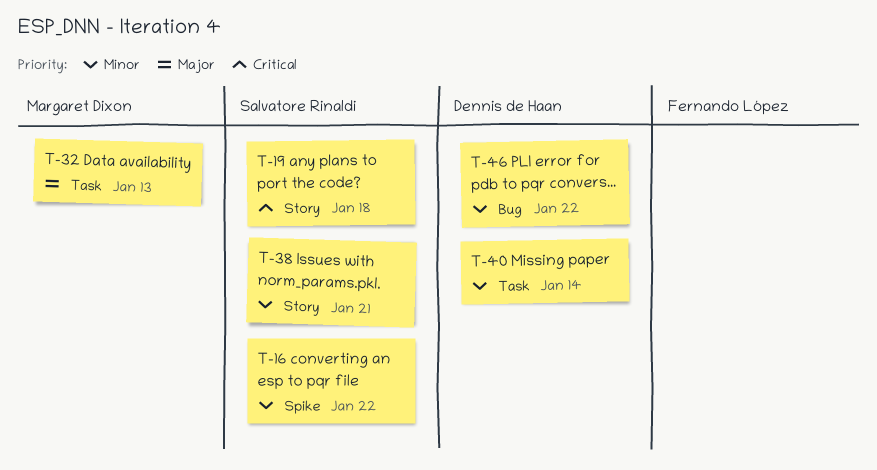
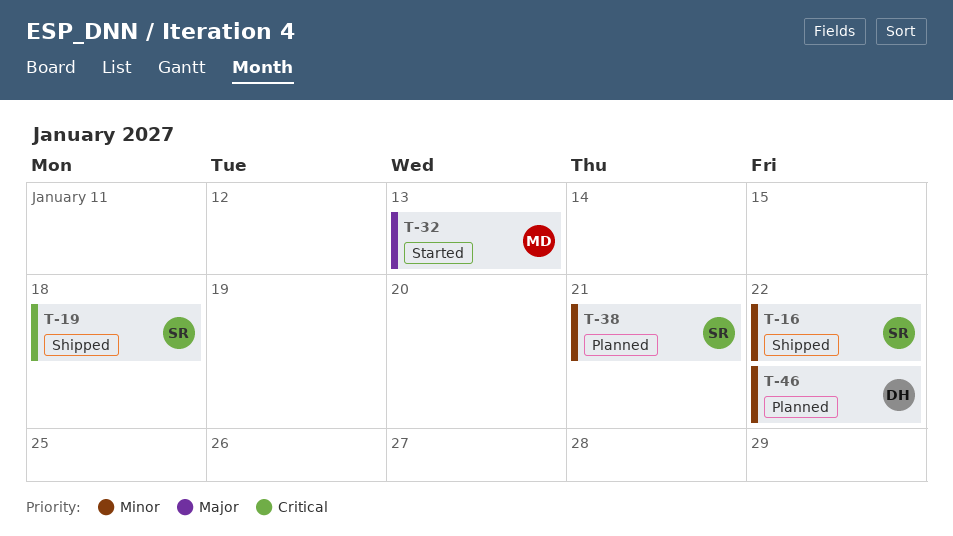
T-40: present -> none

